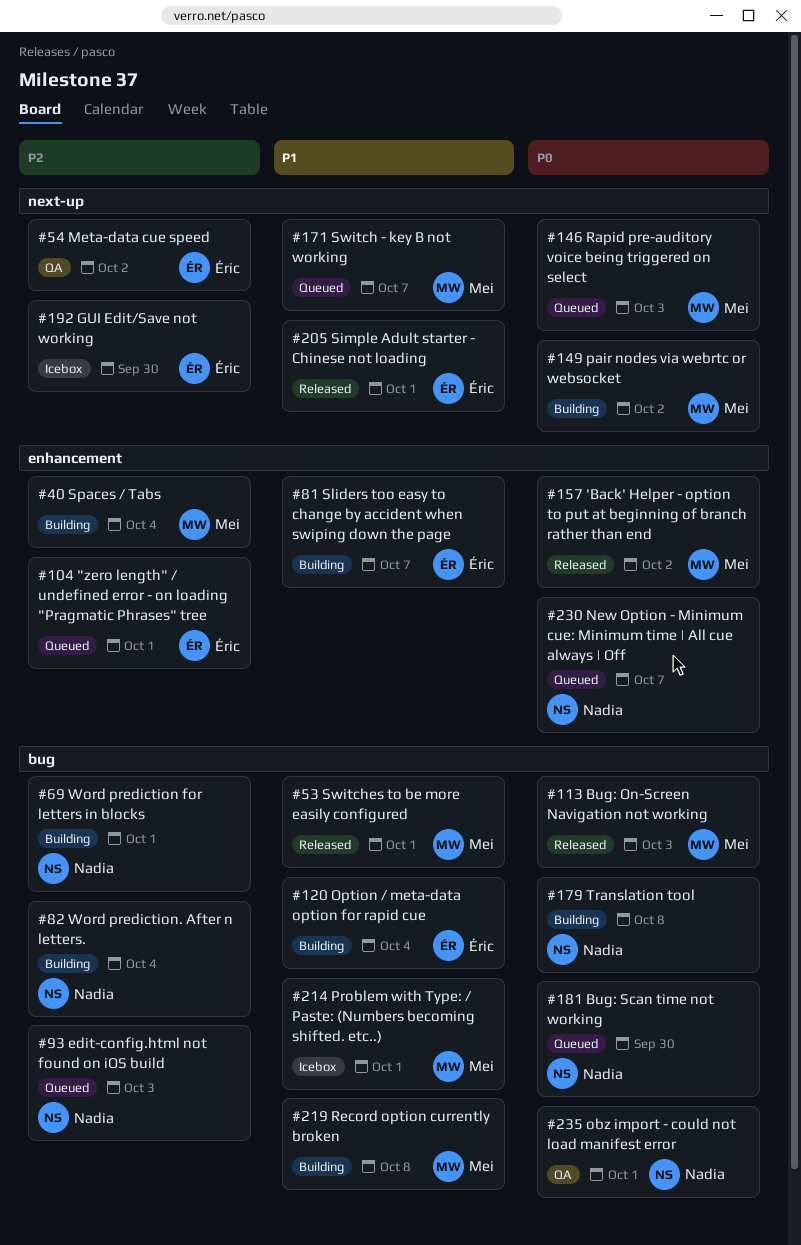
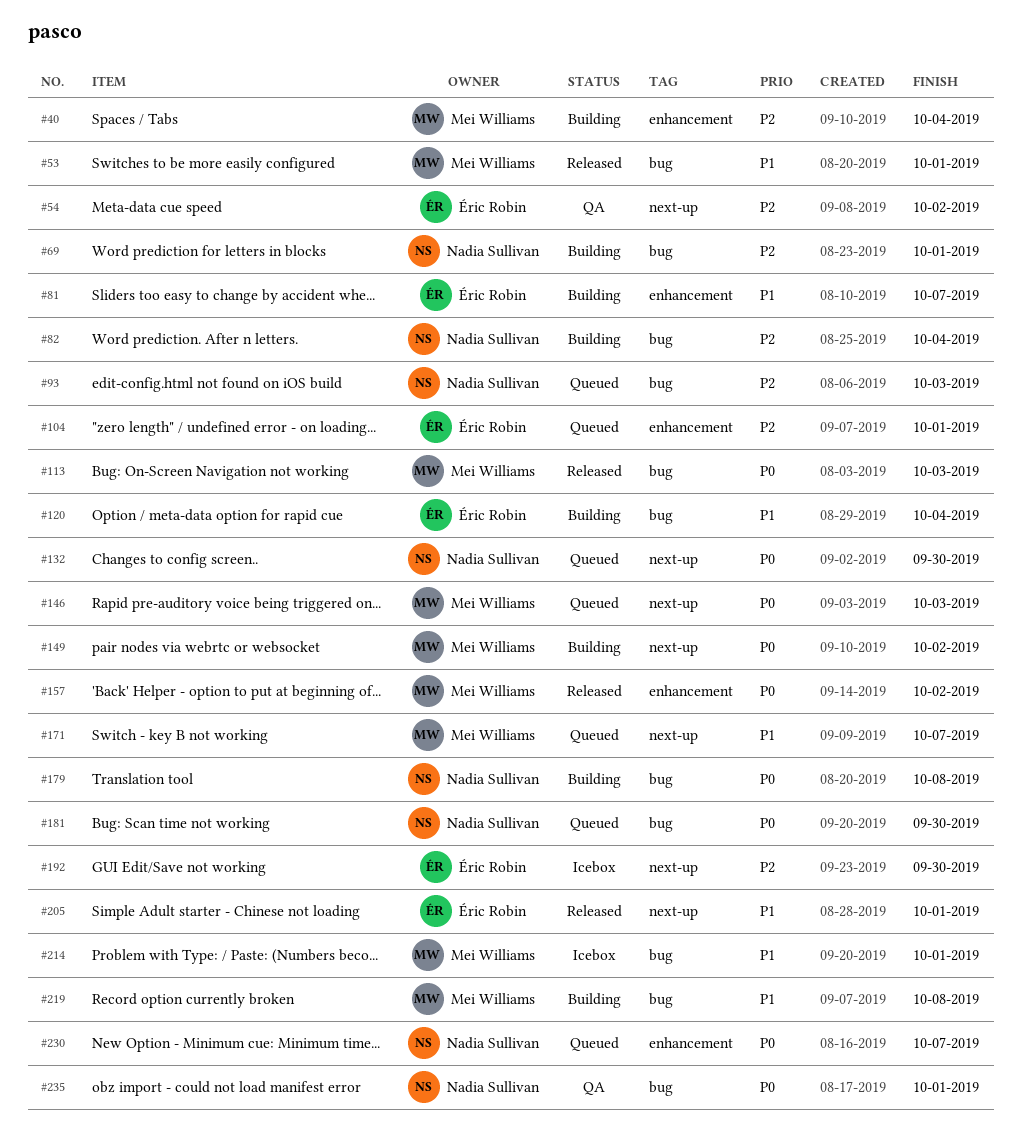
#132: none -> present

